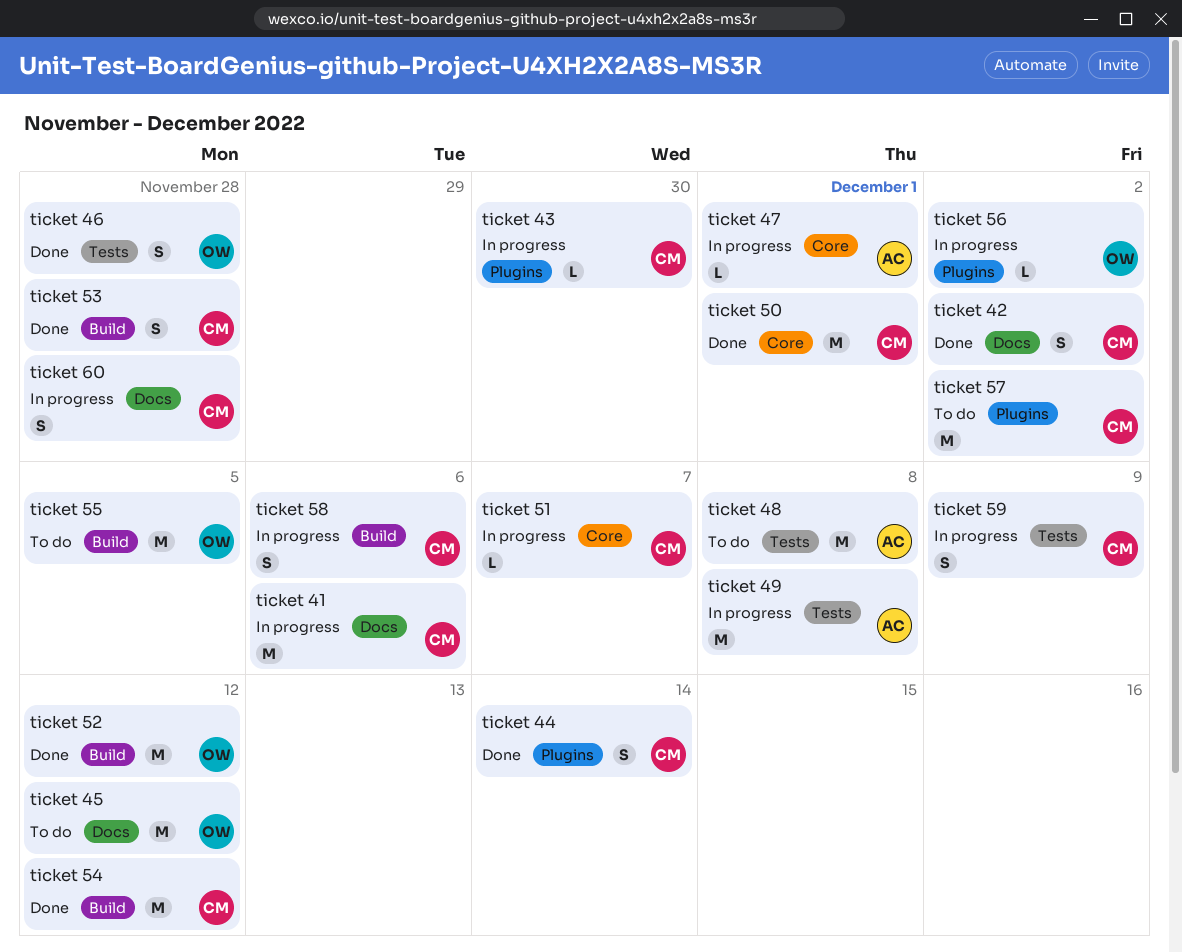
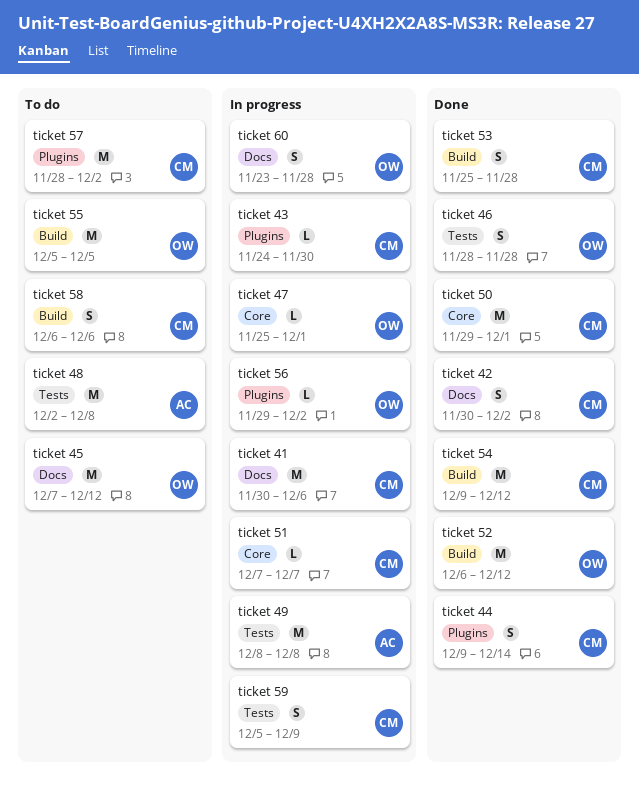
ticket 47, owner: AC -> OW
ticket 58, status: In progress -> To do
ticket 60, owner: CM -> OW

